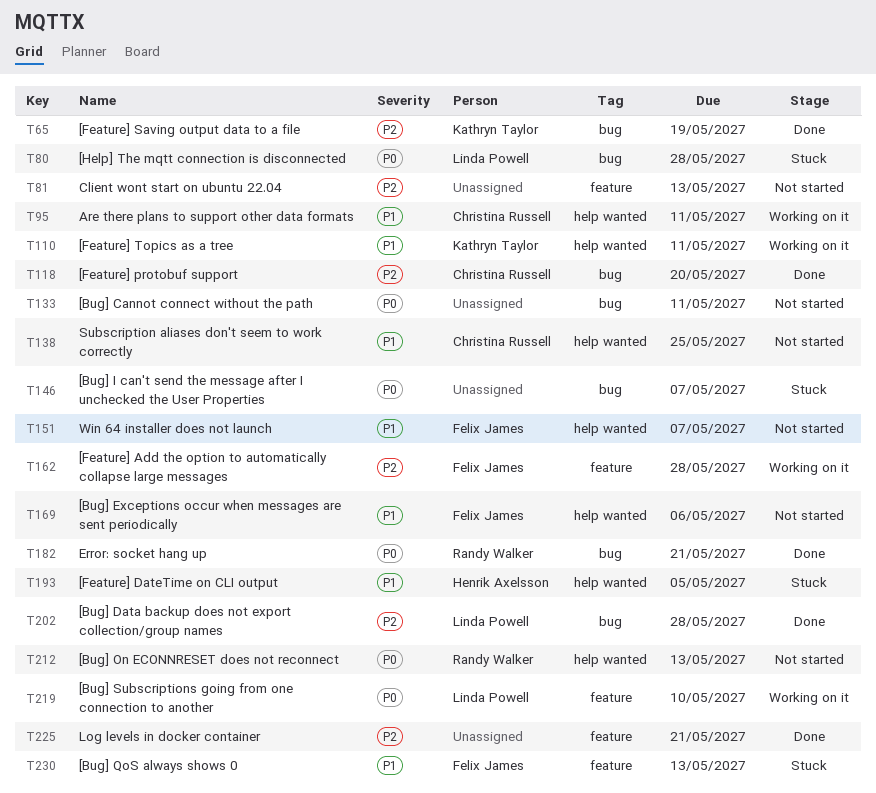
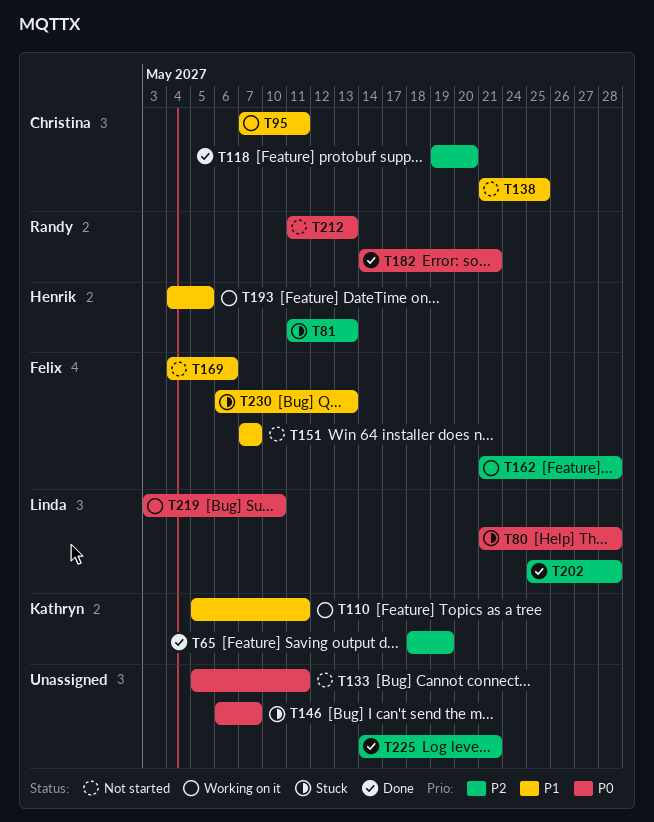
T81, status: Not started -> Stuck
T81, owner: none -> Henrik Axelsson
T193, status: Stuck -> Working on it

